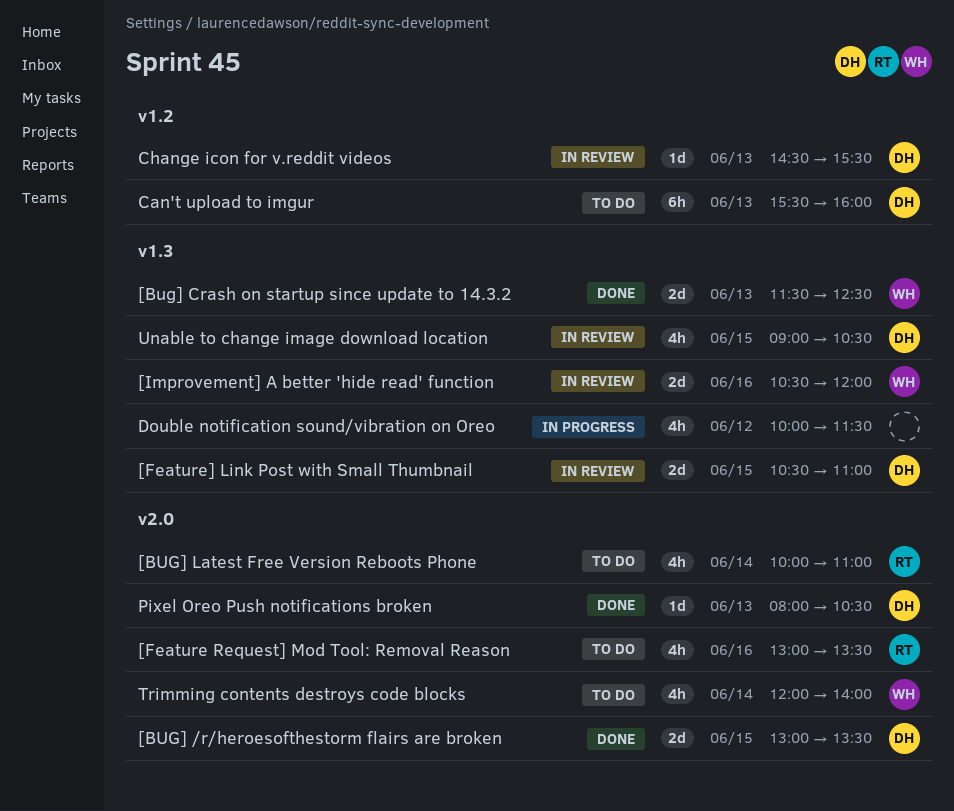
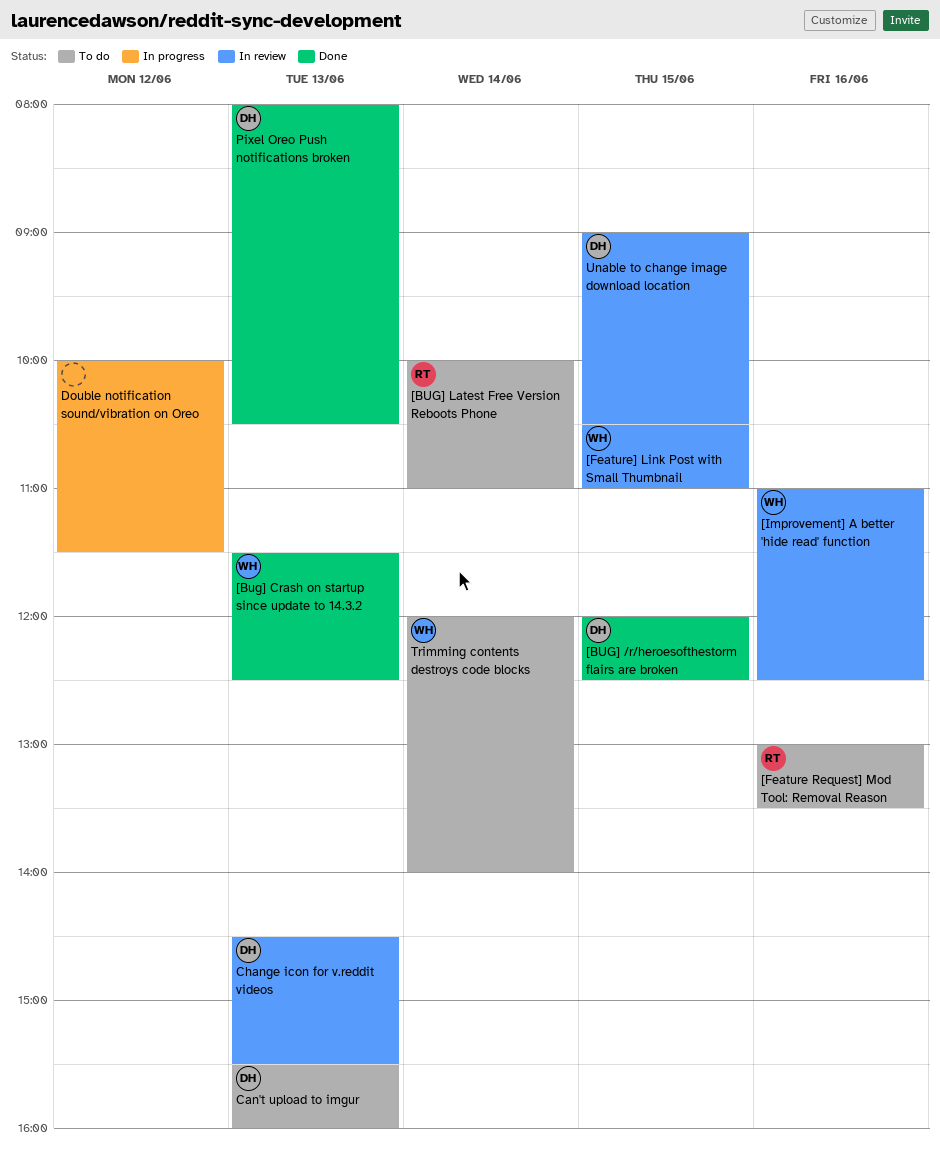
[BUG] /r/heroesofthestorm flairs are broken, begins: 13:00 -> 12:00
[BUG] /r/heroesofthestorm flairs are broken, ends: 13:30 -> 12:30
[Feature] Link Post with Small Thumbnail, owner: DH -> WH
[Improvement] A better 'hide read' function, begins: 10:30 -> 11:00
[Improvement] A better 'hide read' function, ends: 12:00 -> 12:30

